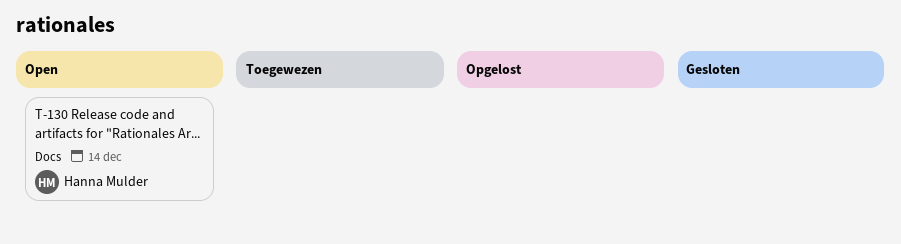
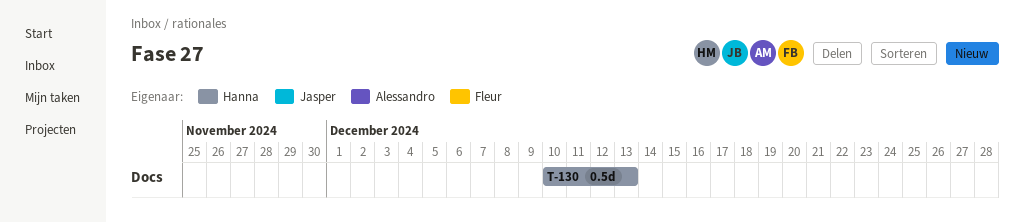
T-130, due: Dec 14 -> Dec 13

